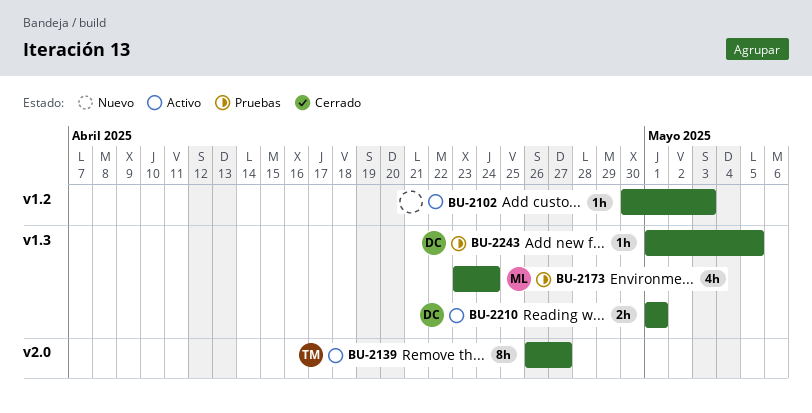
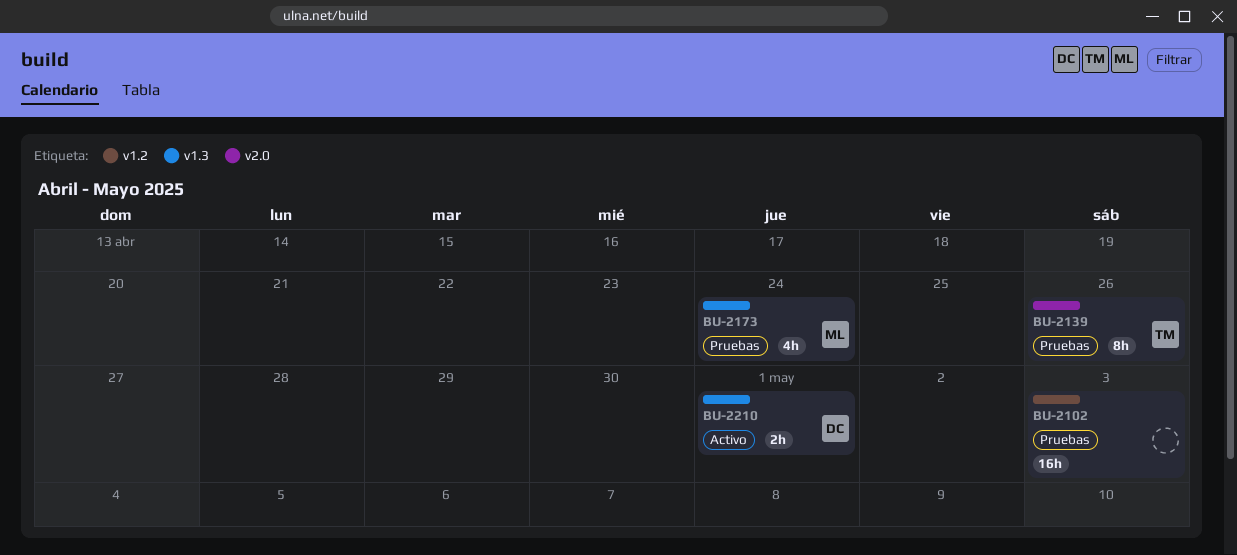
BU-2102, status: Activo -> Pruebas
BU-2102, estimate: 1h -> 16h
BU-2139, status: Activo -> Pruebas
BU-2139, due: Apr 27 -> Apr 26
BU-2243: present -> none

